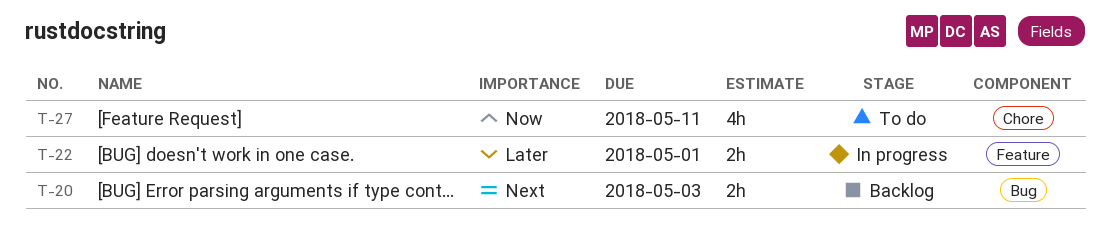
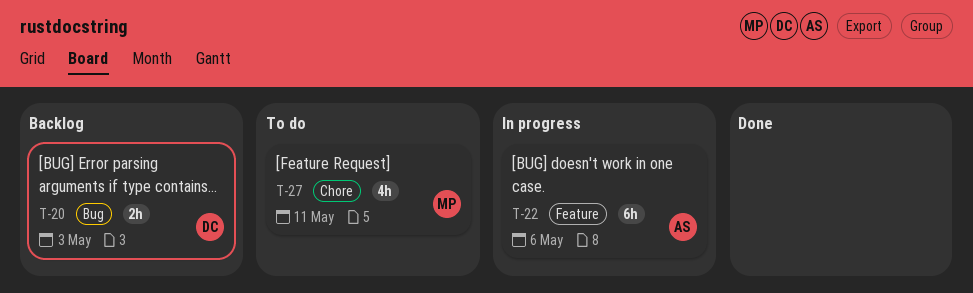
T-22, estimate: 2h -> 6h
T-22, due: May 1 -> May 6

